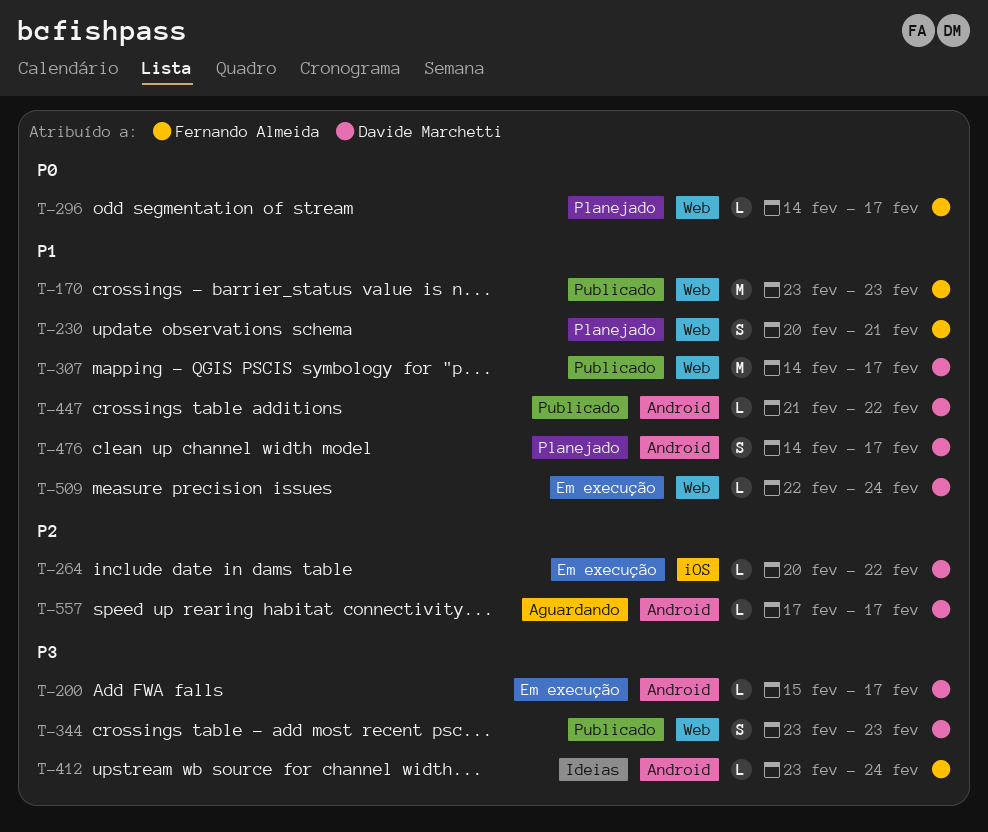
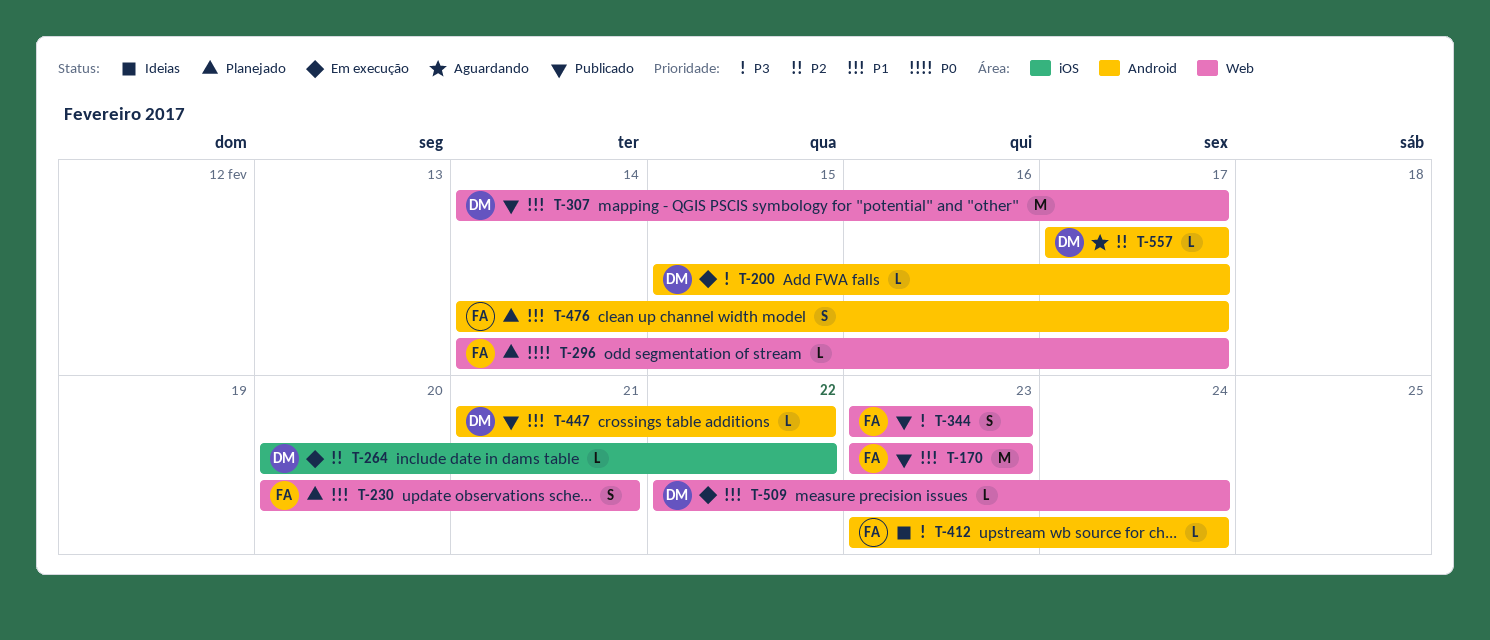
T-344, owner: Davide Marchetti -> Fernando Almeida
T-476, owner: Davide Marchetti -> Fernando Almeida

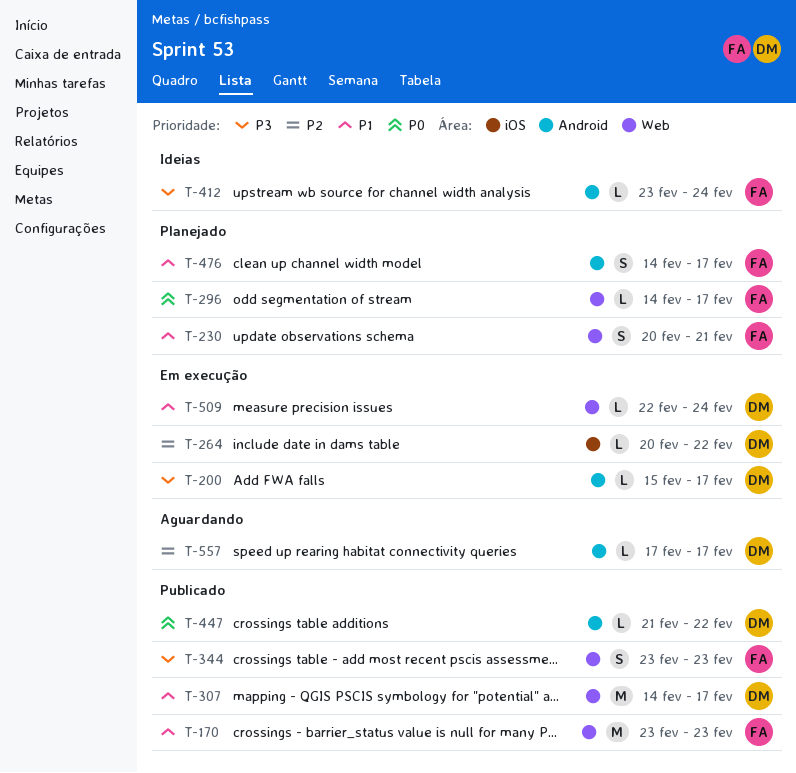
T-447, priority: P1 -> P0

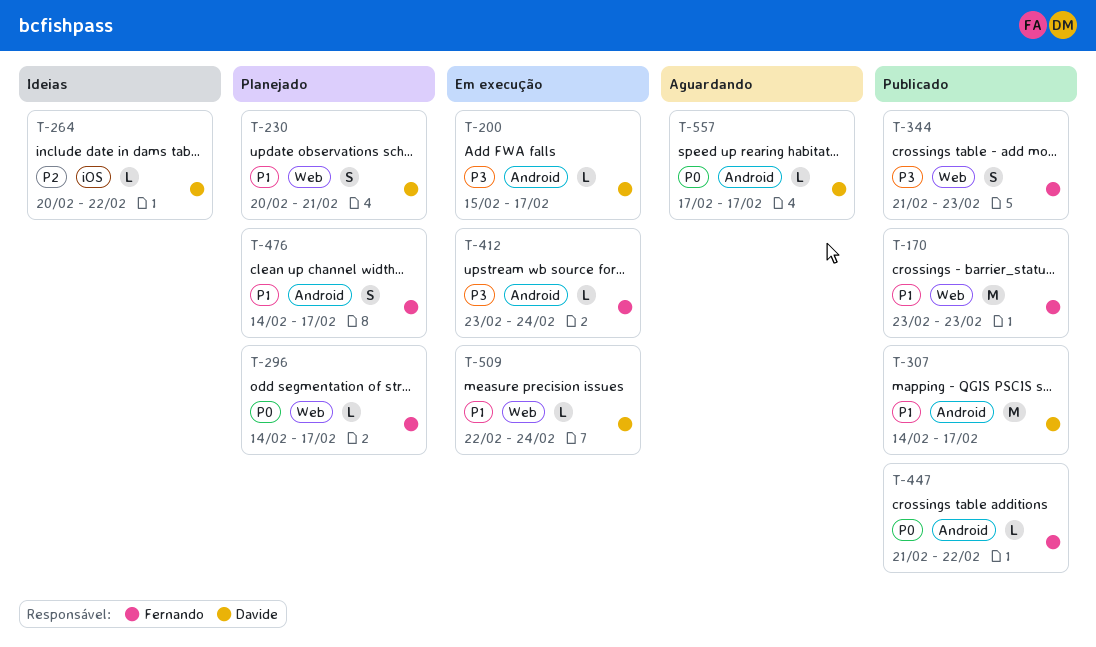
T-230, owner: Fernando -> Davide
T-264, status: Em execução -> Ideias
T-307, label: Web -> Android
T-344, start: Feb 23 -> Feb 21
T-412, status: Ideias -> Em execução
T-447, owner: Davide -> Fernando
T-557, priority: P2 -> P0

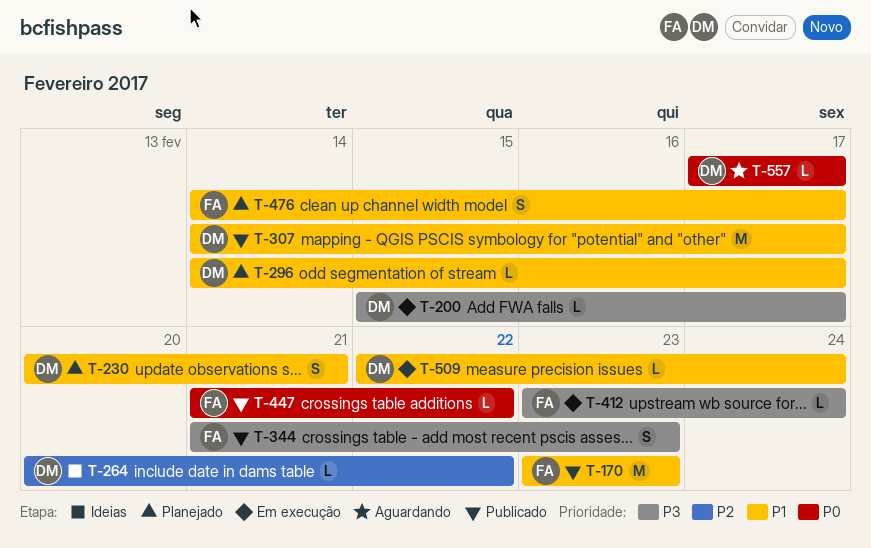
T-296, owner: Fernando -> Davide
T-296, priority: P0 -> P1

